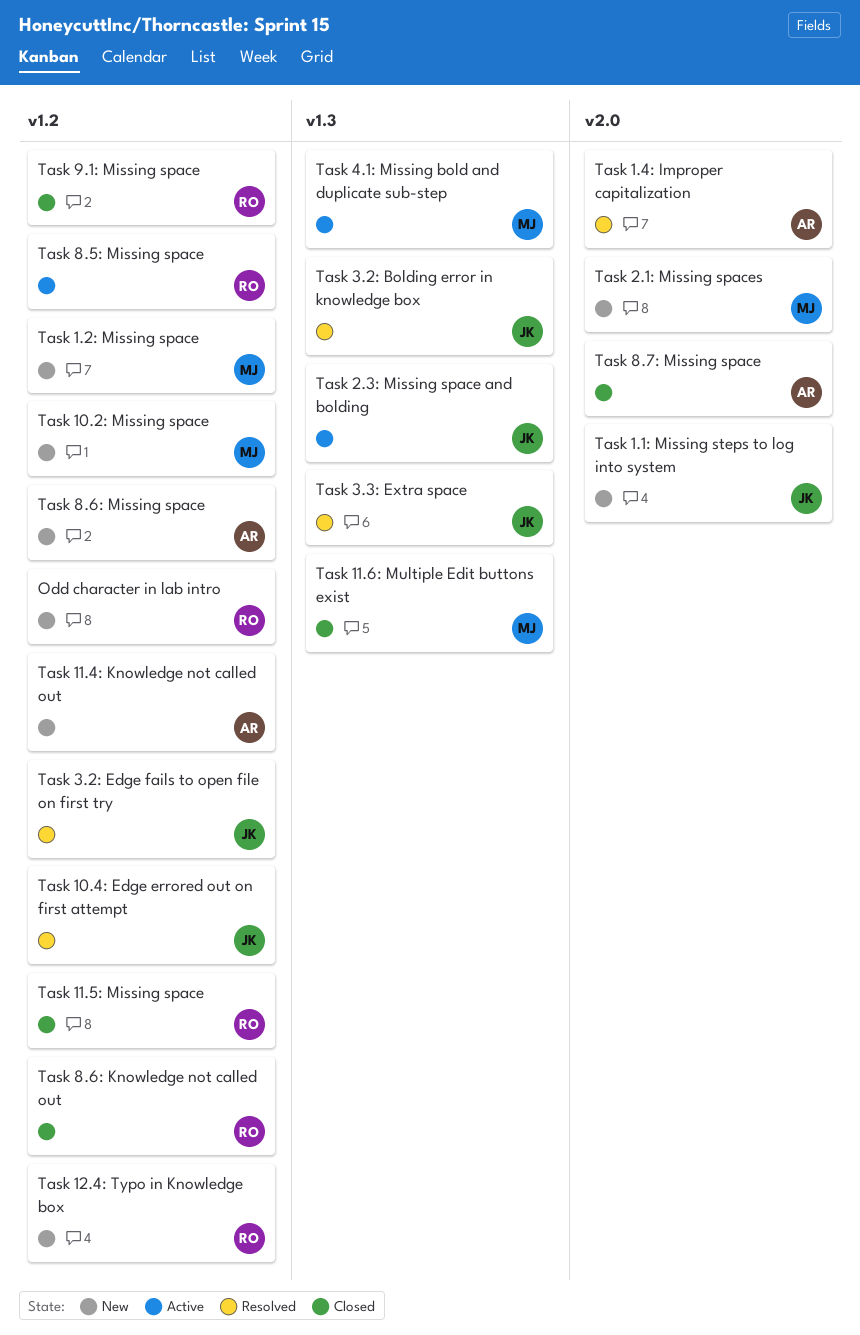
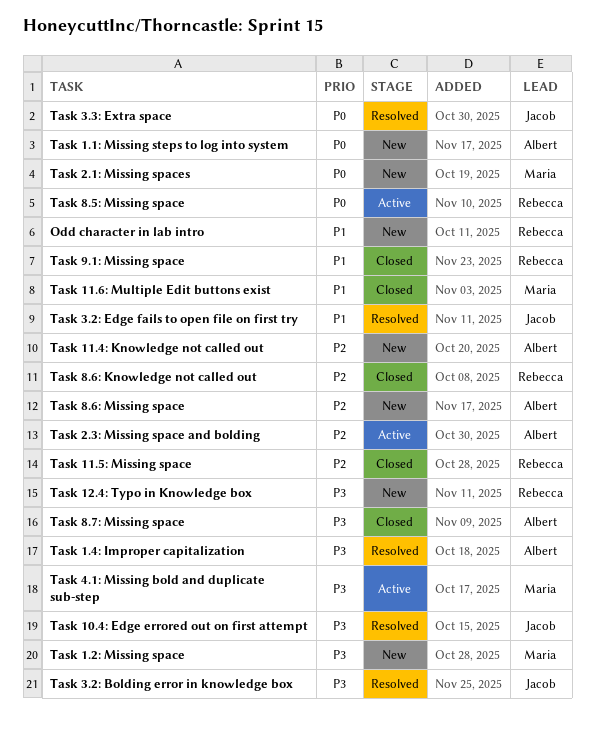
Task 1.1: Missing steps to log into system, owner: Jacob -> Albert
Task 10.2: Missing space: present -> none
Task 2.3: Missing space and bolding, owner: Jacob -> Albert

